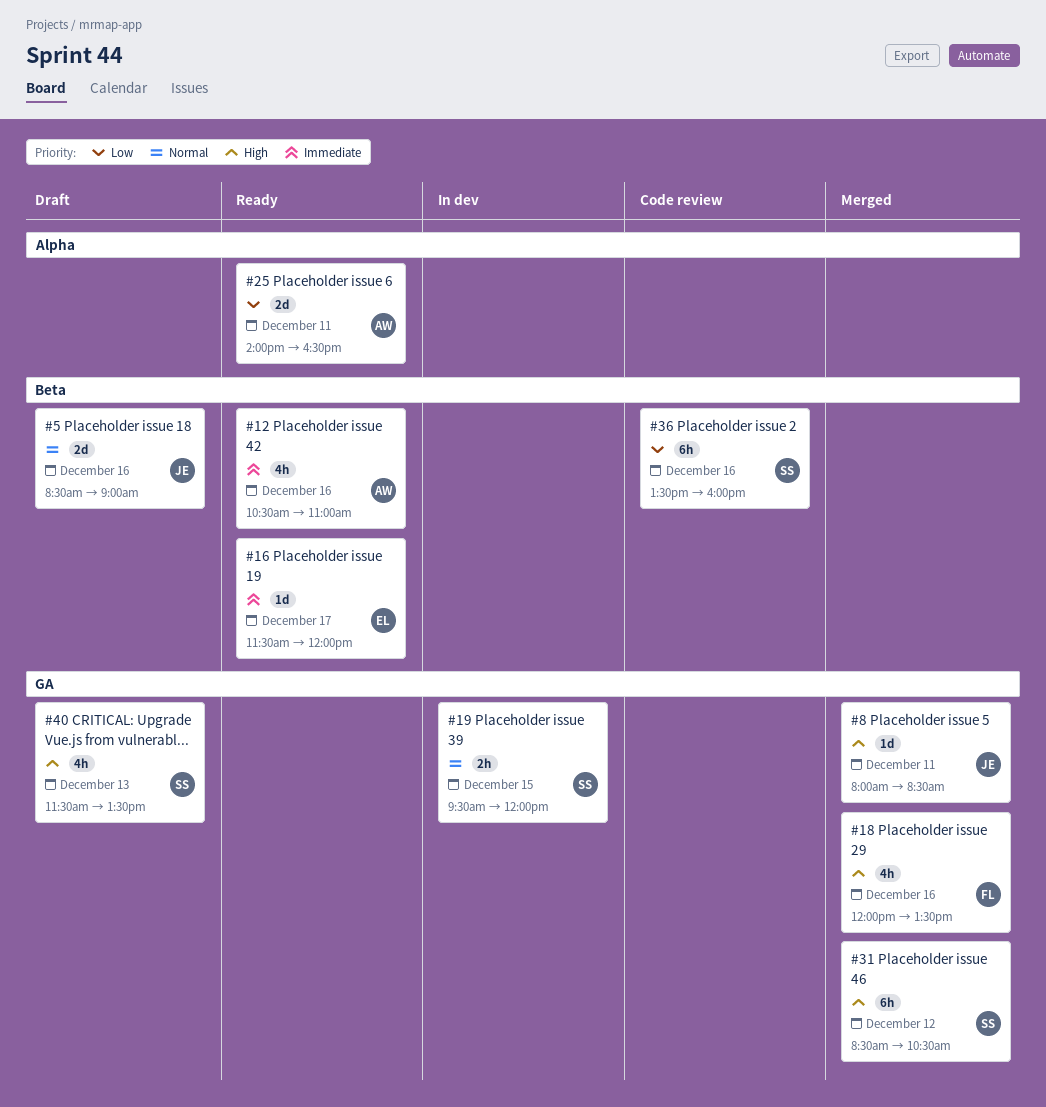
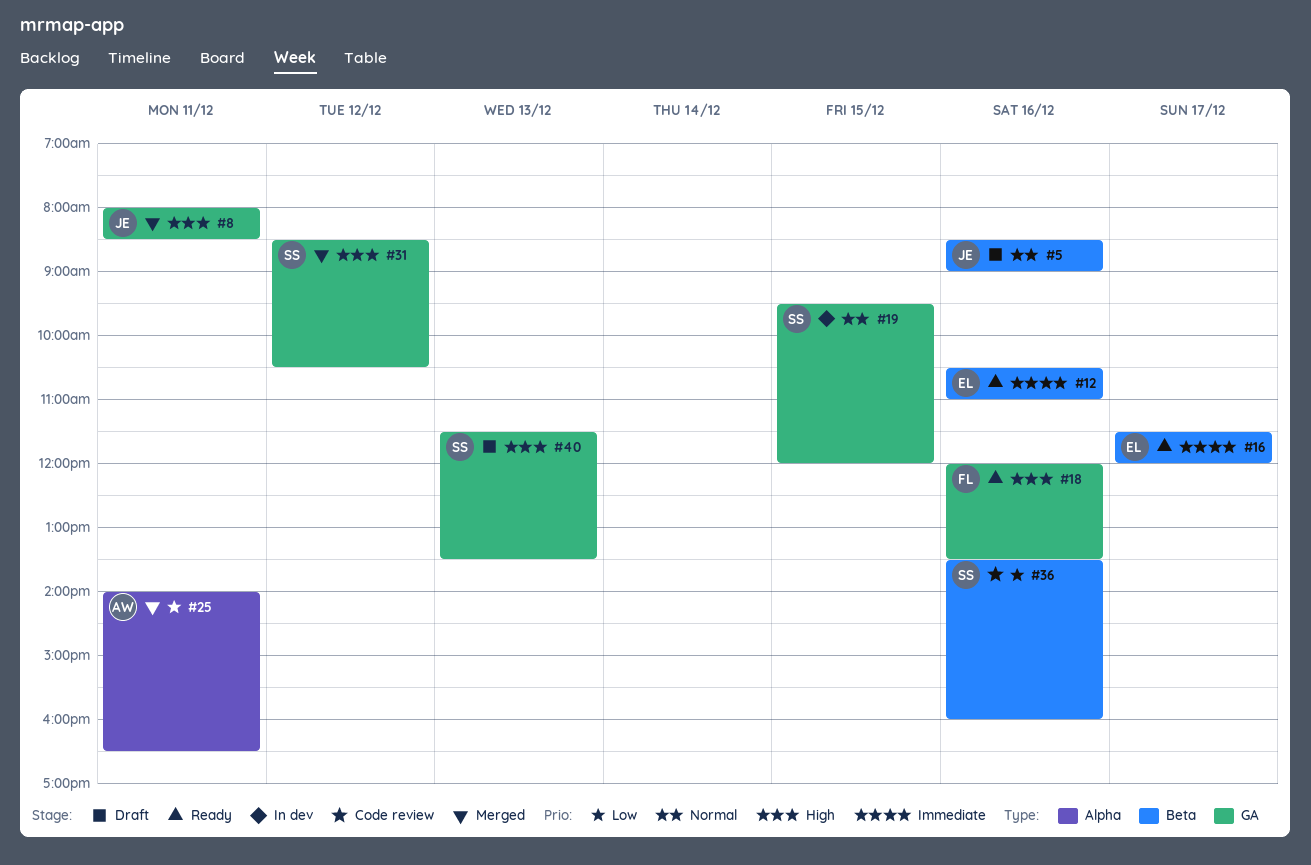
#12, owner: AW -> EL
#18, status: Merged -> Ready
#25, status: Ready -> Merged

